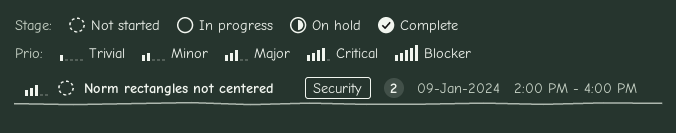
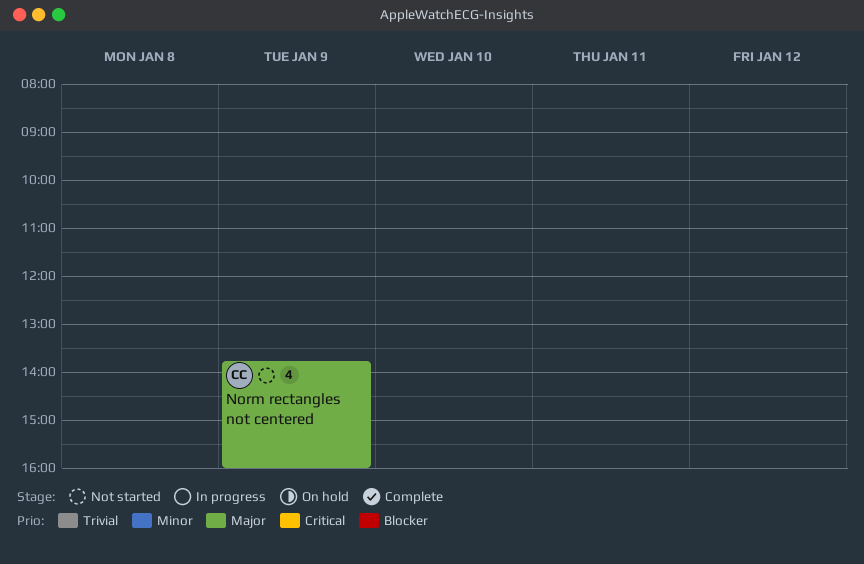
Norm rectangles not centered, estimate: 2 -> 4
Norm rectangles not centered, begins: 14:00 -> 13:45

